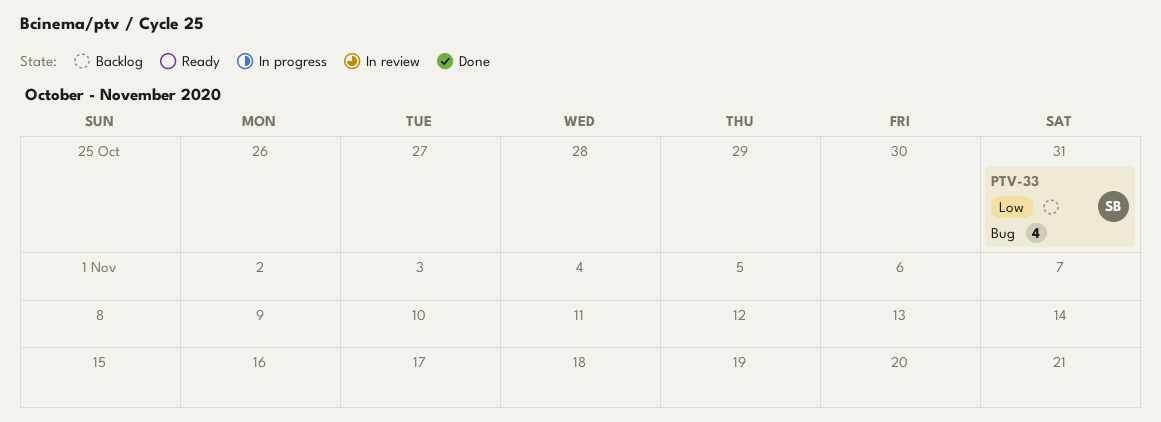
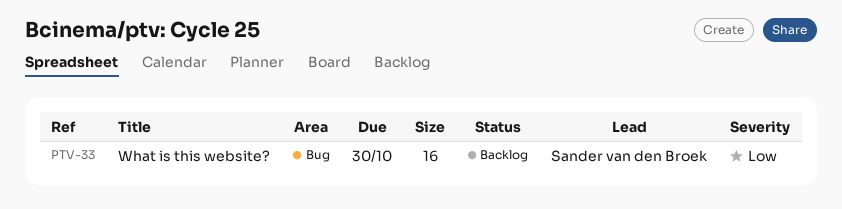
PTV-33, estimate: 4 -> 16
PTV-33, due: Oct 31 -> Oct 30

